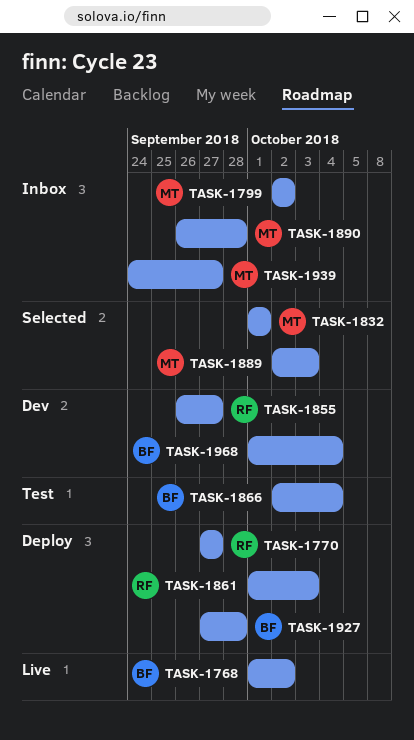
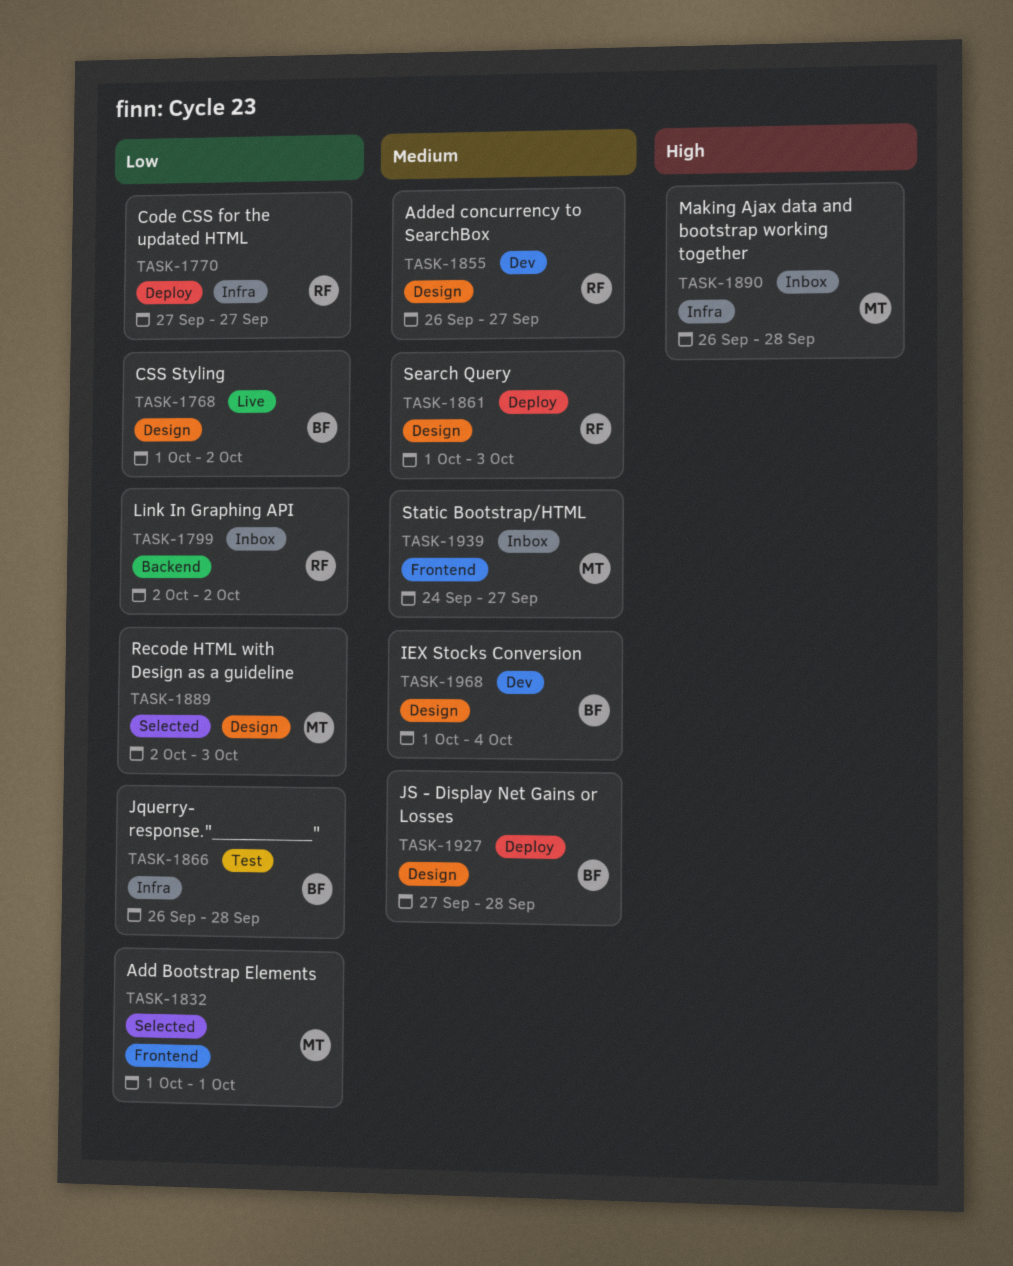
TASK-1799, owner: MT -> RF
TASK-1866, start: Oct 2 -> Sep 26
TASK-1866, due: Oct 4 -> Sep 28

